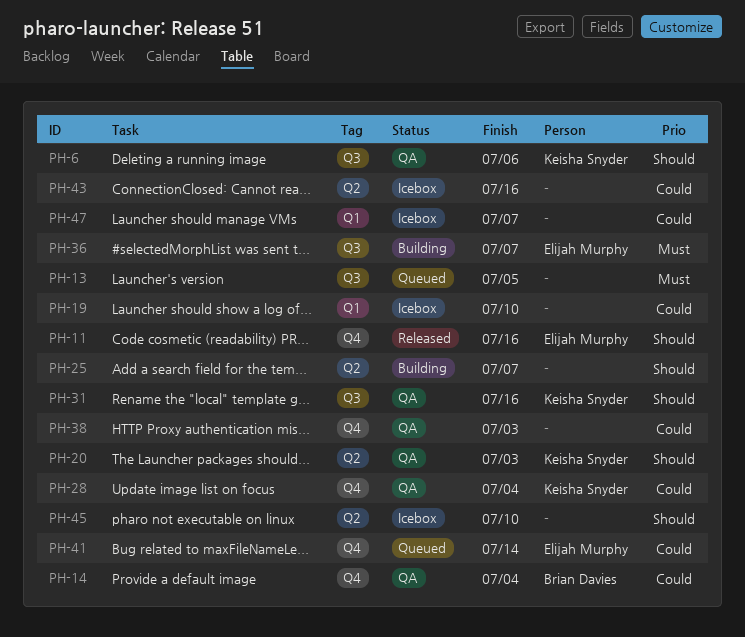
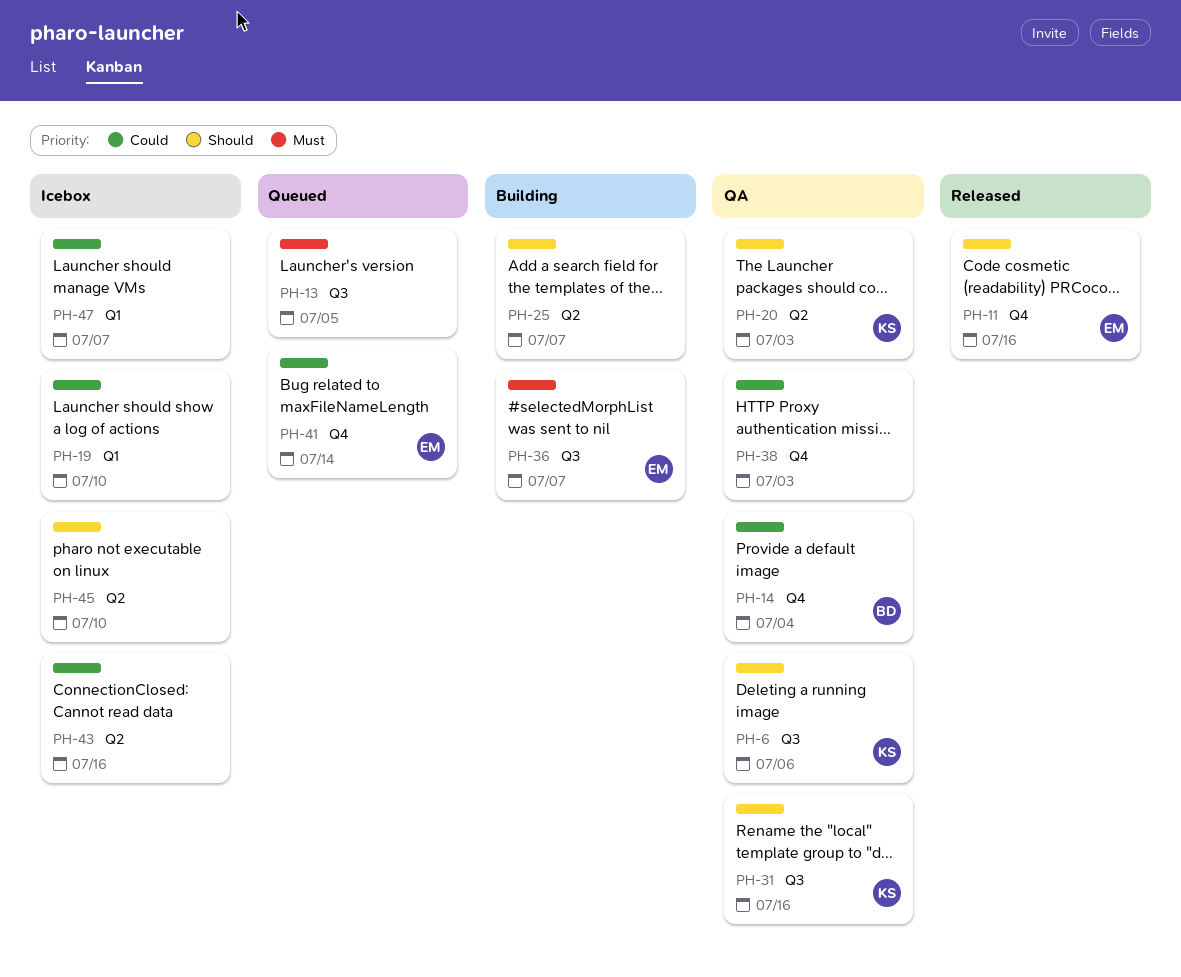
PH-28: present -> none

